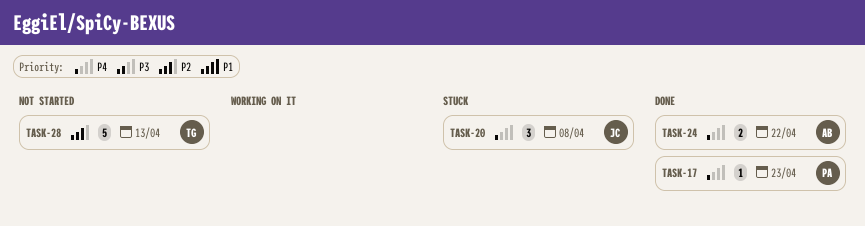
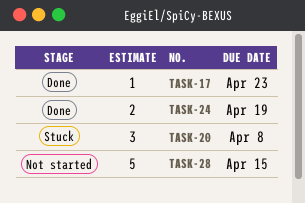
TASK-24, due: Apr 22 -> Apr 19
TASK-28, due: Apr 13 -> Apr 15

